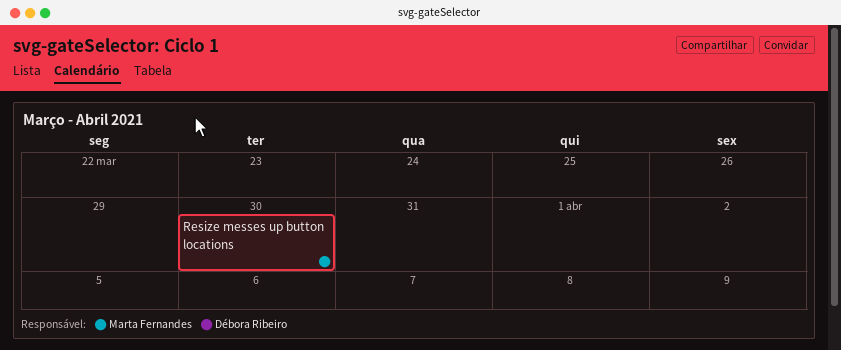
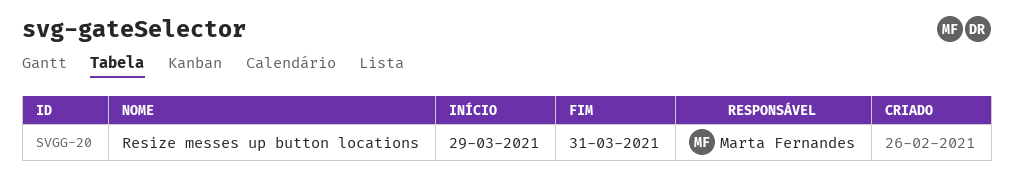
Resize messes up button locations, due: Mar 30 -> Mar 31

